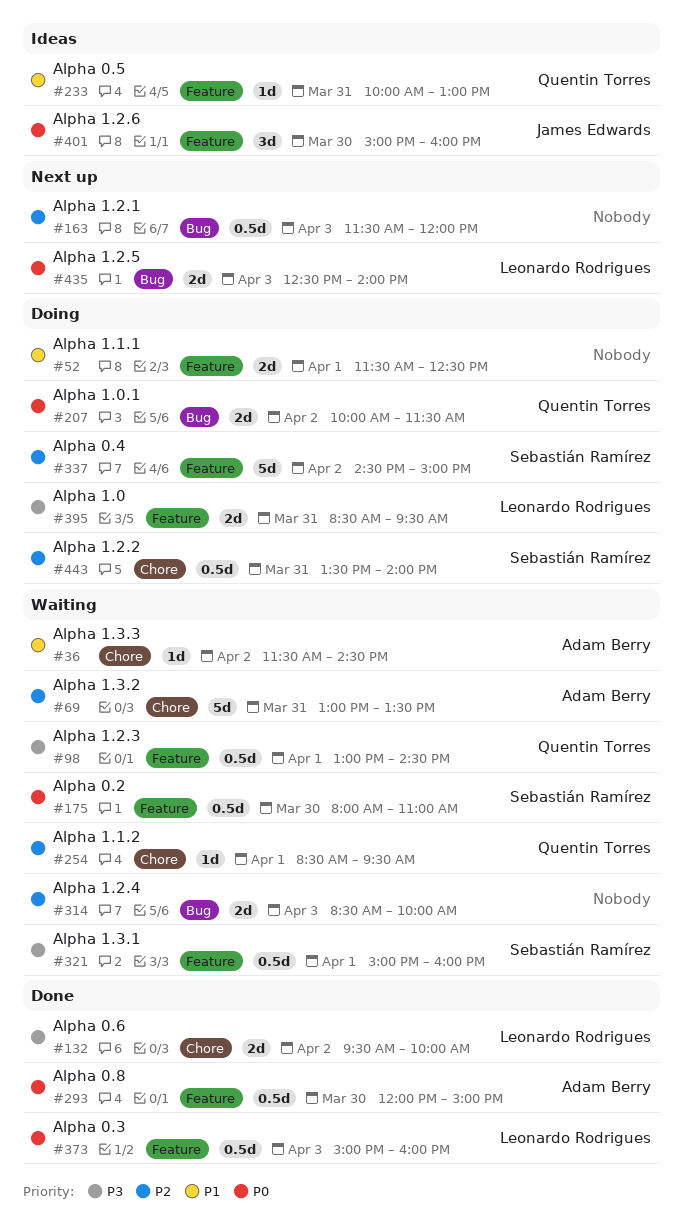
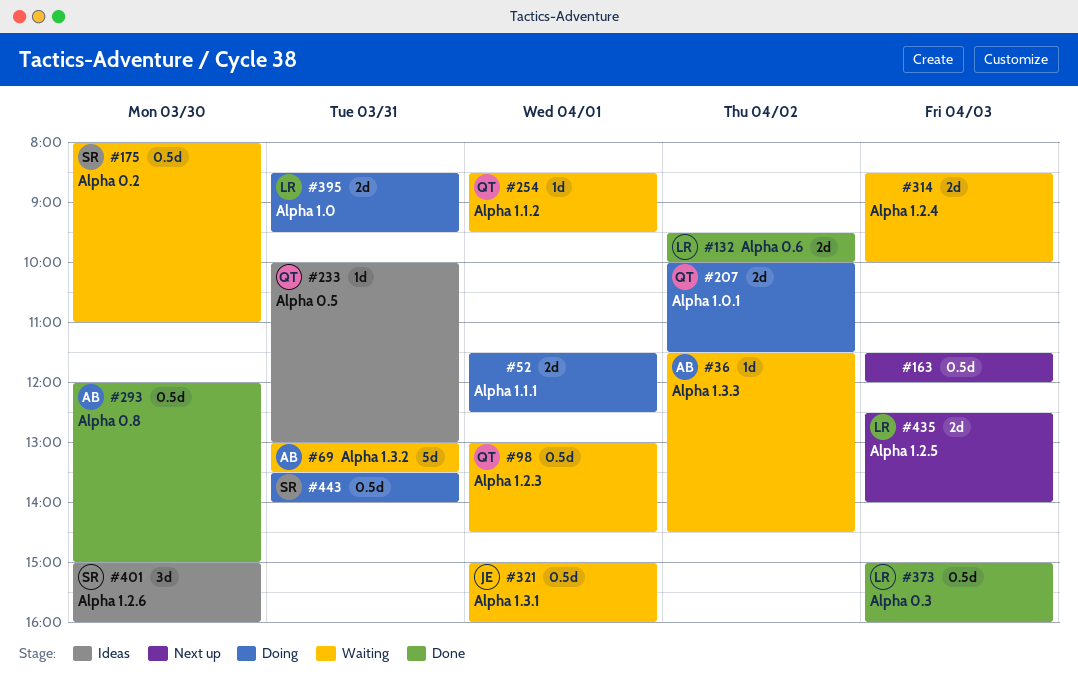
#321, owner: Sebastián Ramírez -> James Edwards
#337: present -> none
#401, owner: James Edwards -> Sebastián Ramírez

